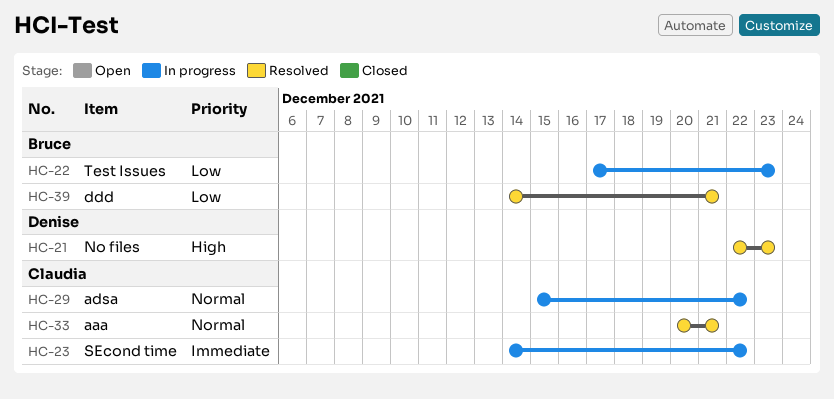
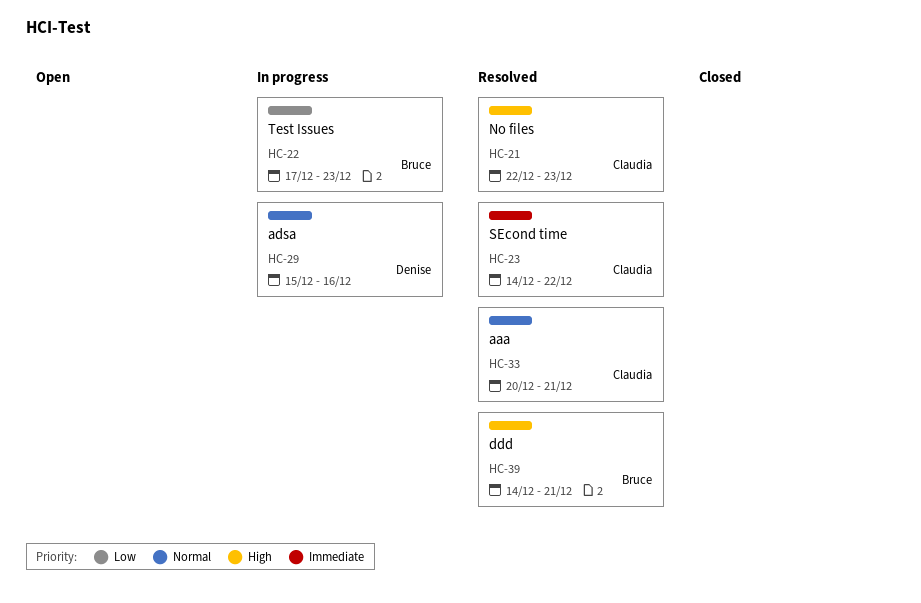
HC-21, owner: Denise -> Claudia
HC-23, status: In progress -> Resolved
HC-29, owner: Claudia -> Denise
HC-29, due: Dec 22 -> Dec 16
HC-39, priority: Low -> High

